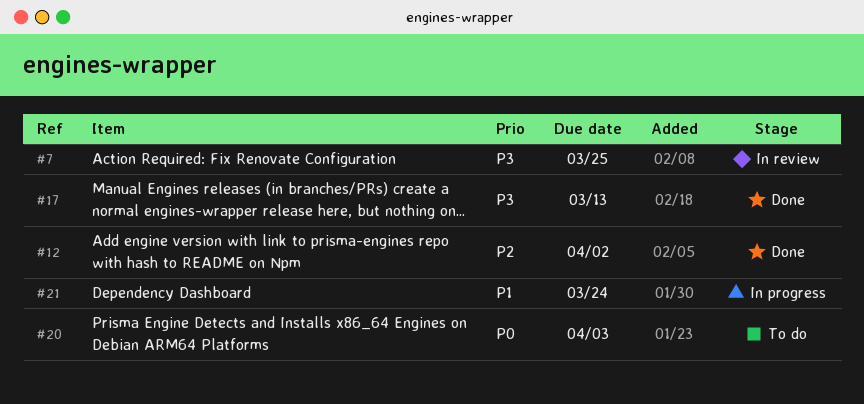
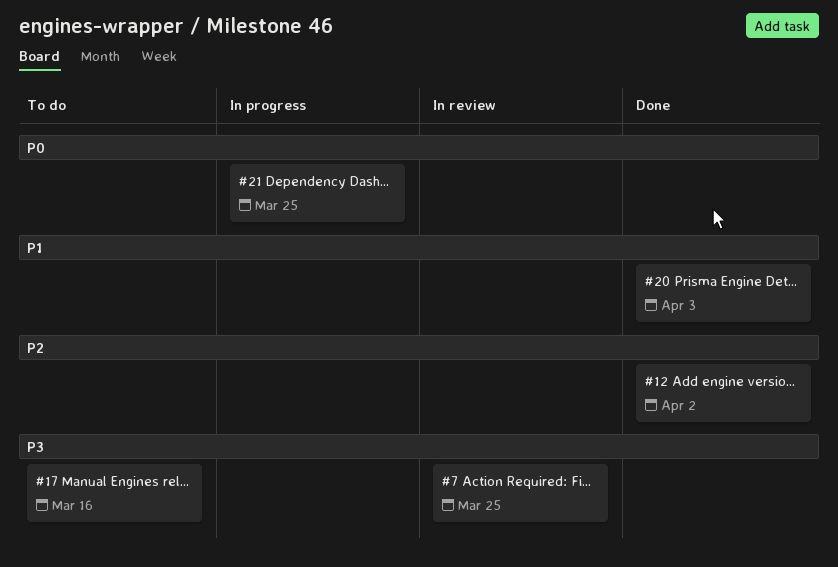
#17, status: Done -> To do
#17, due: Mar 13 -> Mar 16
#20, status: To do -> Done
#20, priority: P0 -> P1
#21, priority: P1 -> P0
#21, due: Mar 24 -> Mar 25

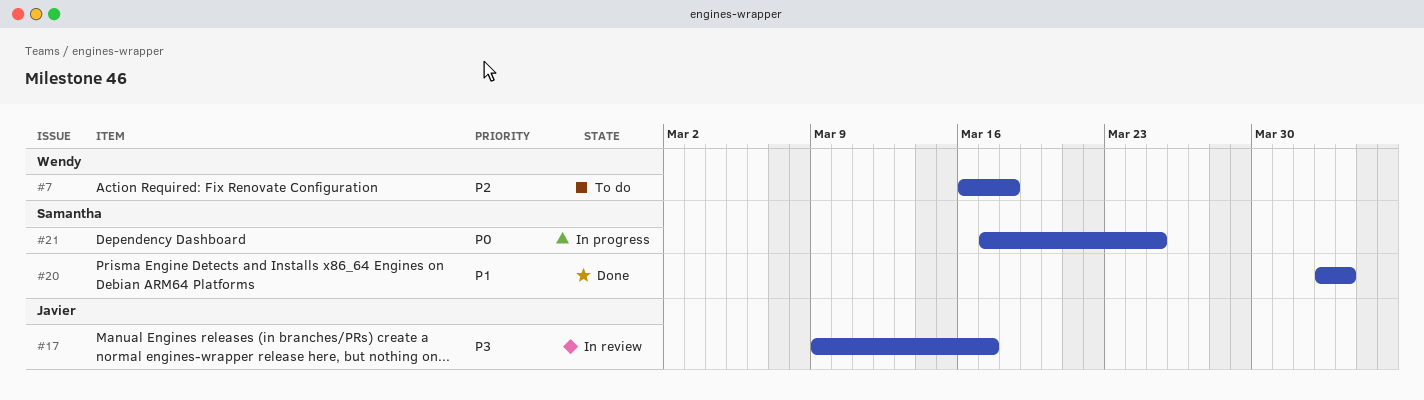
#7, status: In review -> To do
#7, priority: P3 -> P2
#7, due: Mar 25 -> Mar 18
#12: present -> none
#17, status: To do -> In review
#17, due: Mar 16 -> Mar 17

